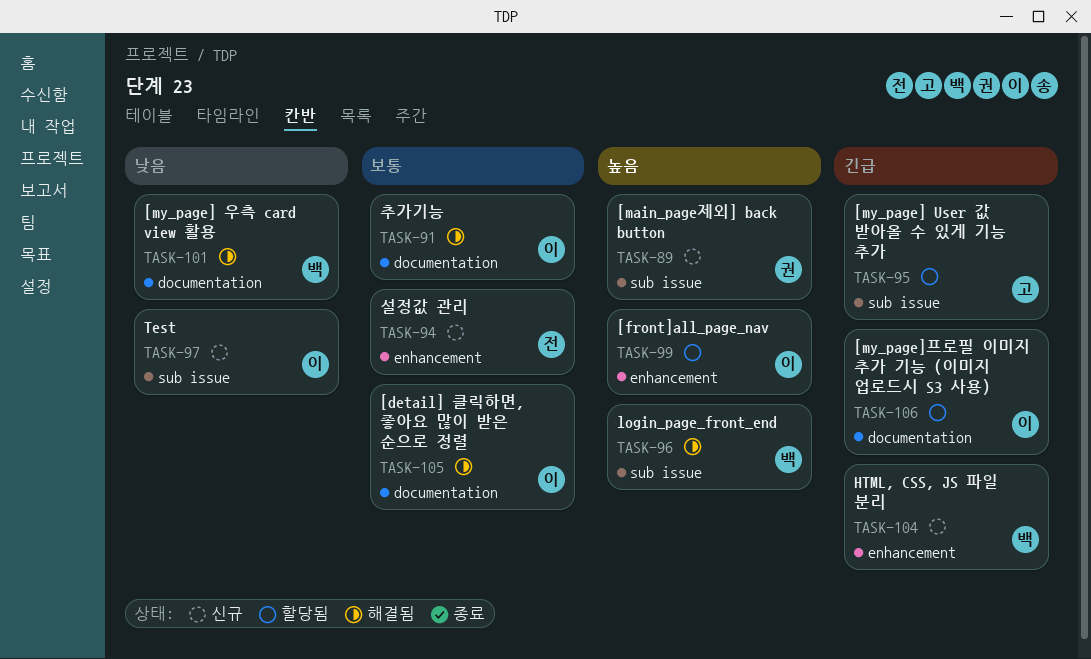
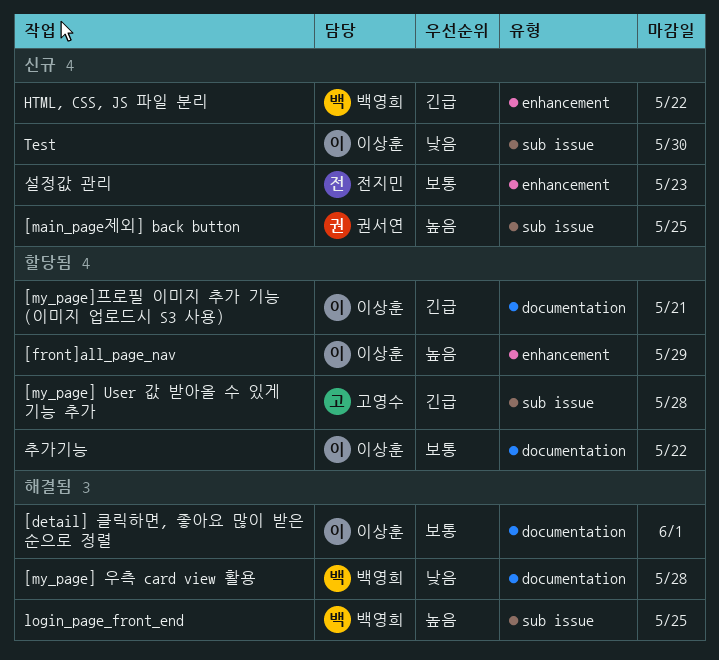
추가기능, status: 해결됨 -> 할당됨

